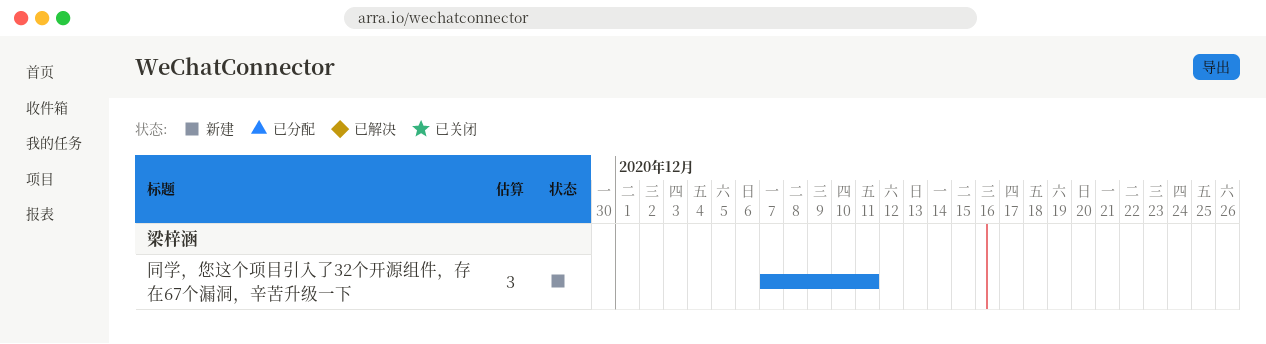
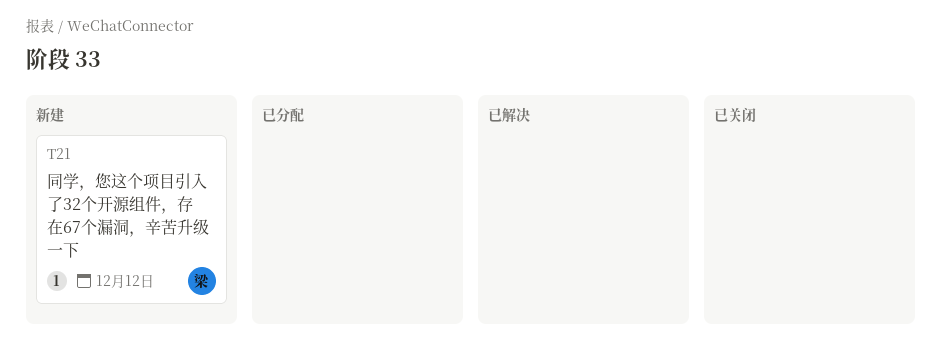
同学，您这个项目引入了32个开源组件，存在67个漏洞，辛苦升级一下, estimate: 3 -> 1
同学，您这个项目引入了32个开源组件，存在67个漏洞，辛苦升级一下, due: Dec 11 -> Dec 12

